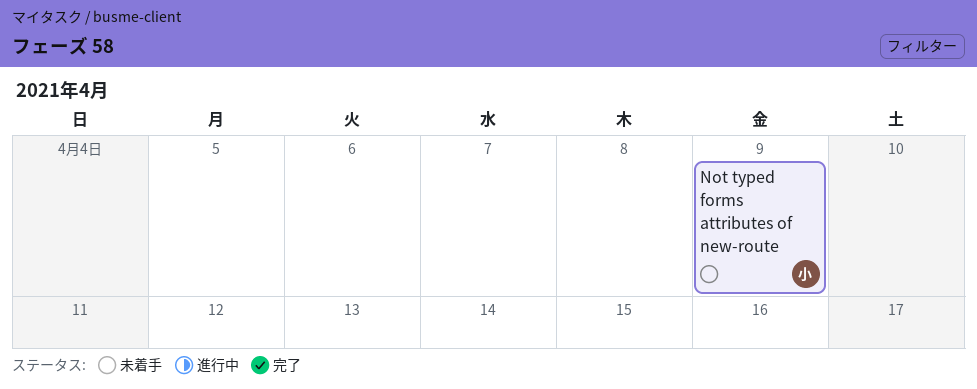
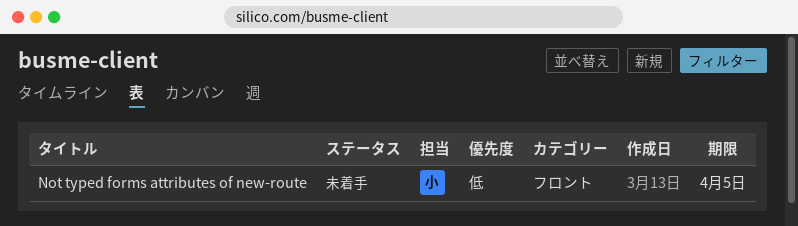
Not typed forms attributes of new-route, due: Apr 9 -> Apr 5

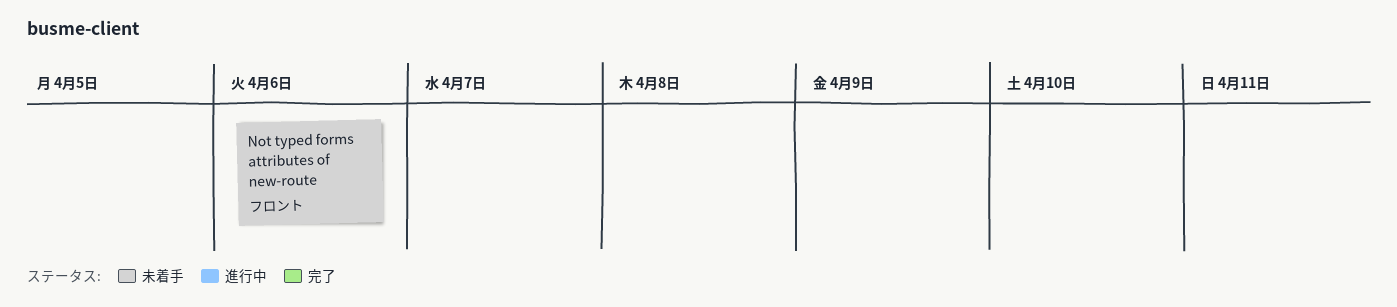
Not typed forms attributes of new-route, due: Apr 5 -> Apr 6

